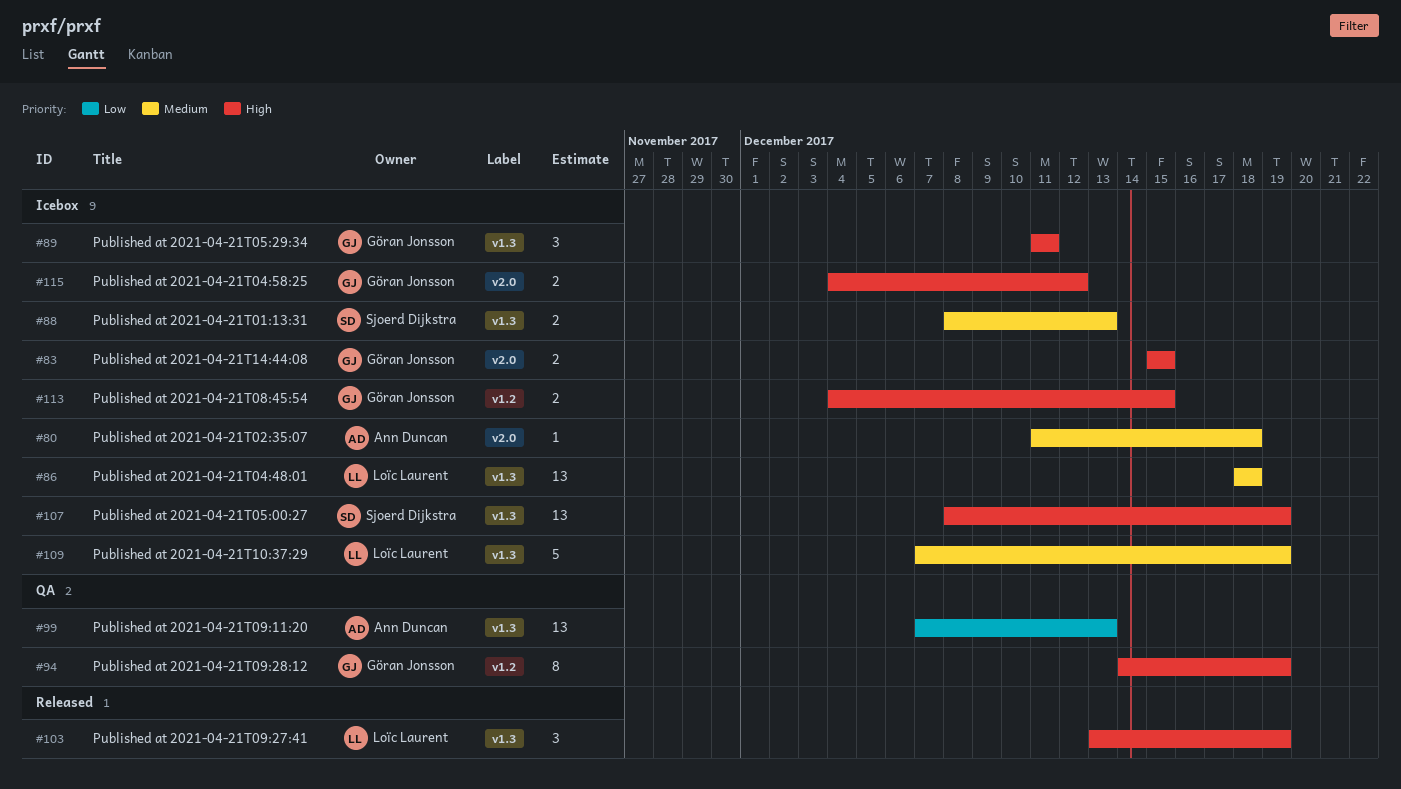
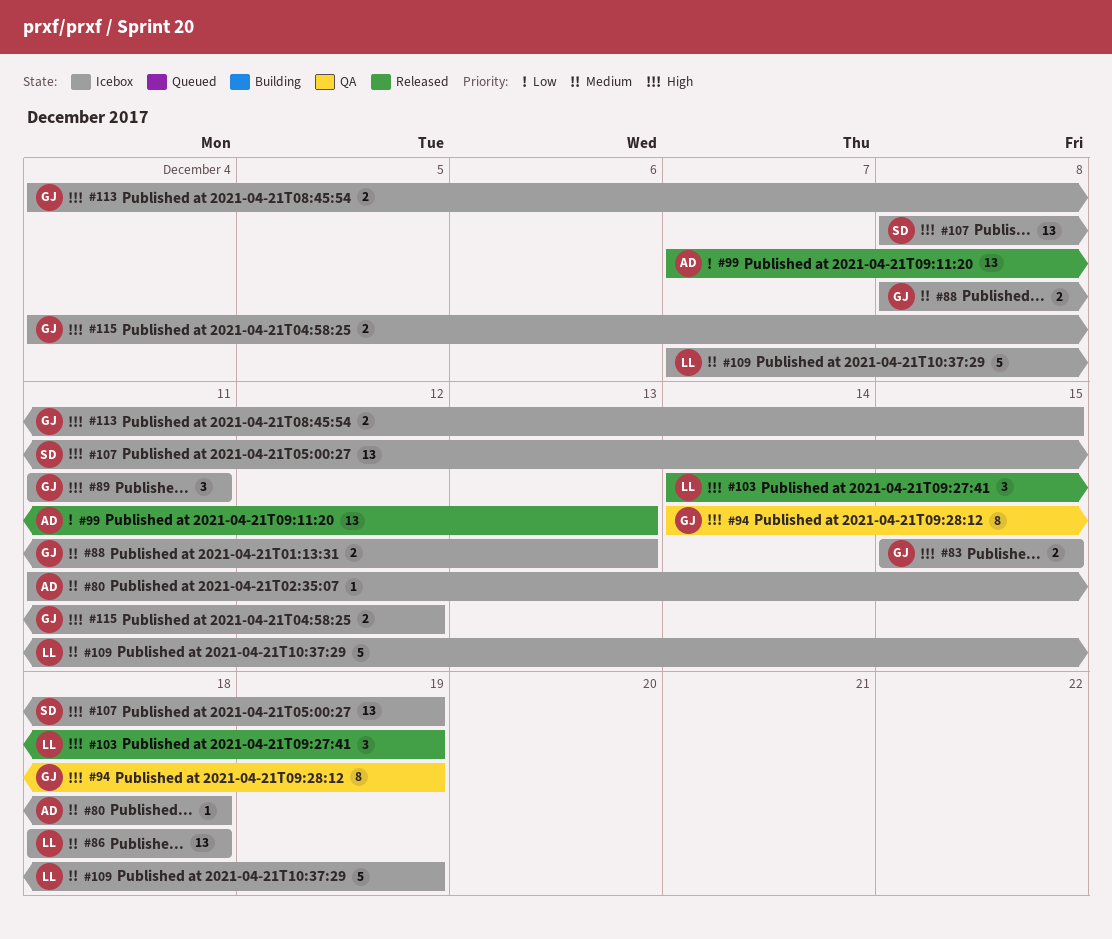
#88, owner: Sjoerd Dijkstra -> Göran Jonsson
#99, status: QA -> Released
#103, start: Dec 13 -> Dec 14

